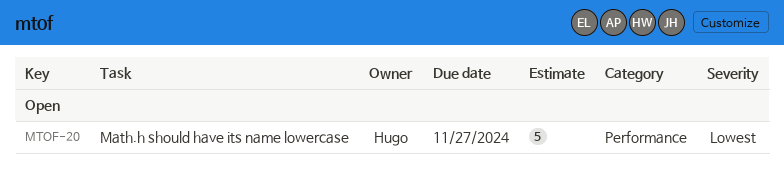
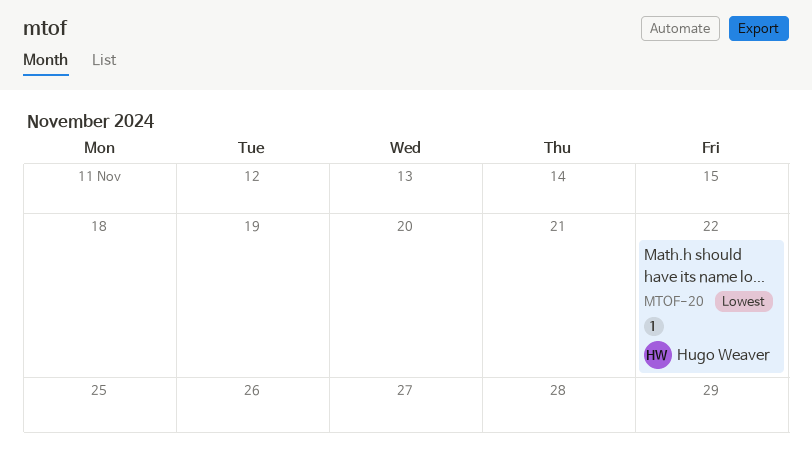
MTOF-20, estimate: 5 -> 1
MTOF-20, due: Nov 27 -> Nov 22

